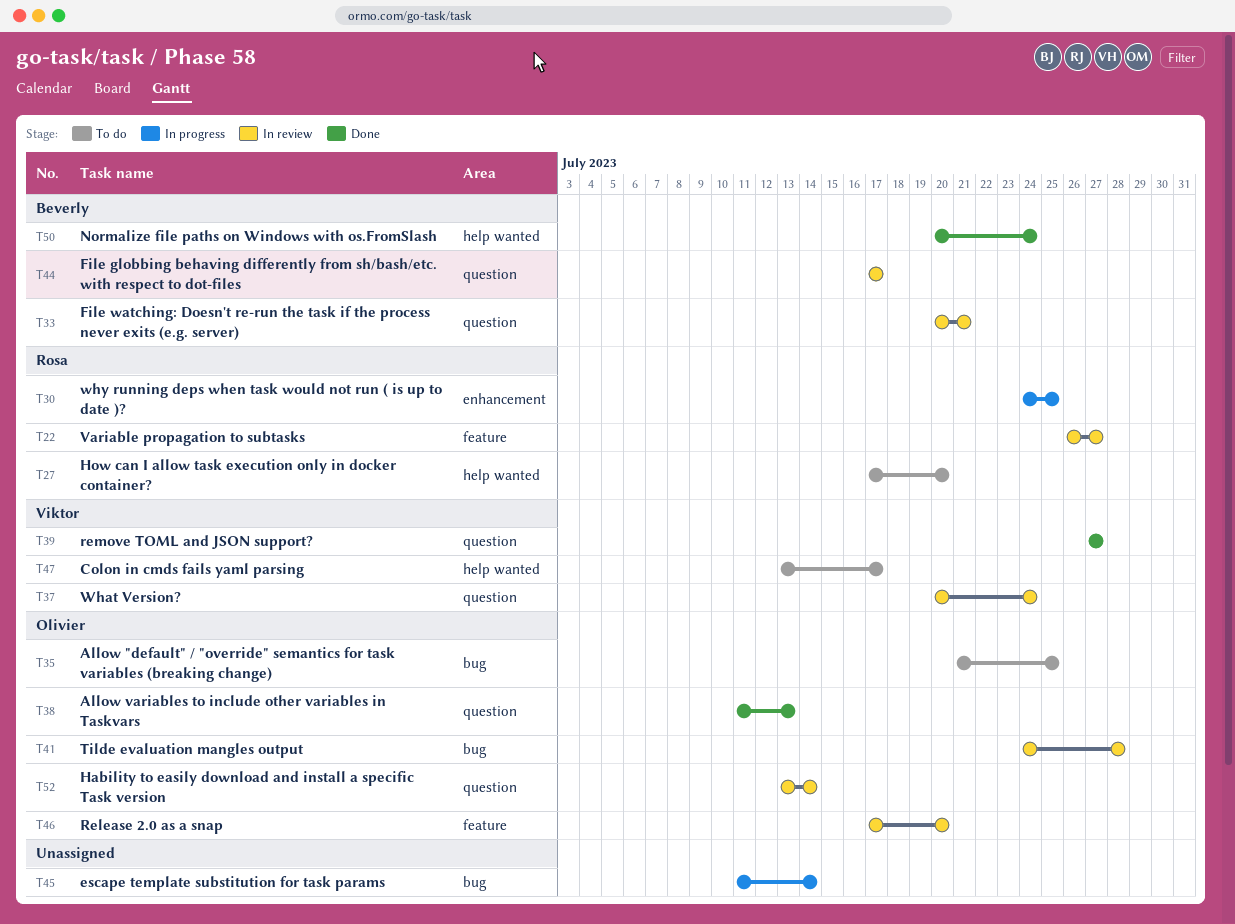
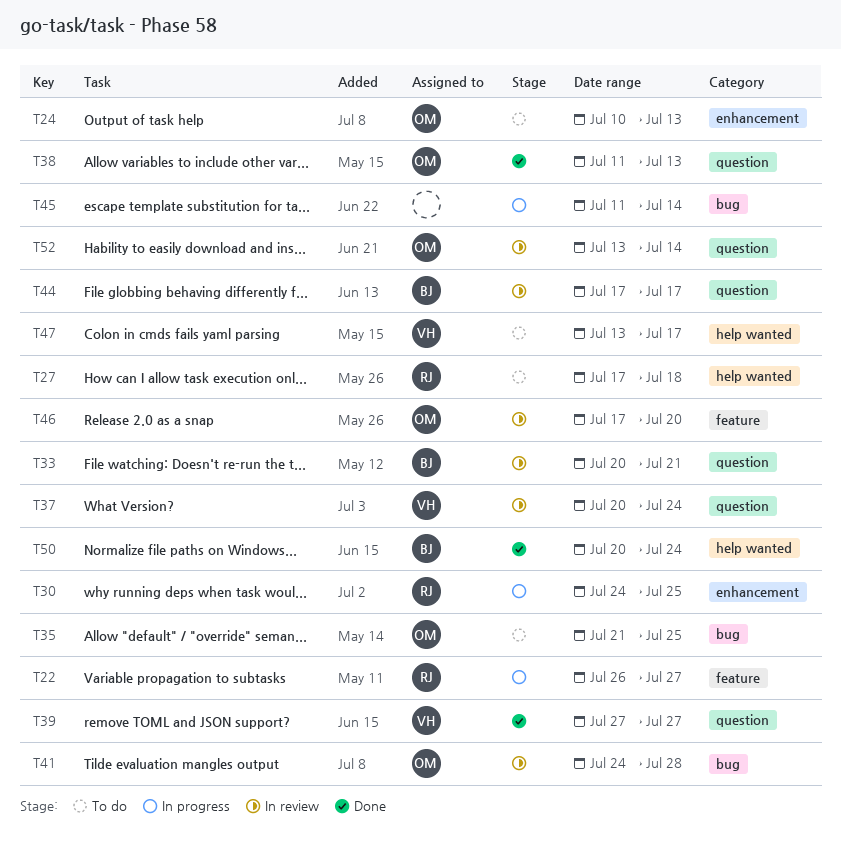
T22, status: In review -> In progress
T24: none -> present
T27, due: Jul 20 -> Jul 18

